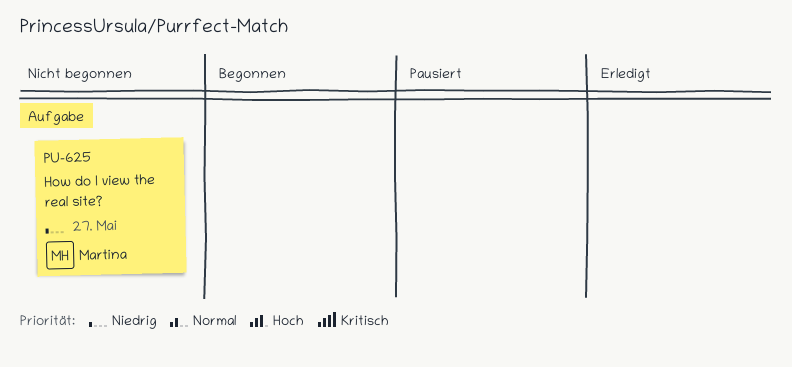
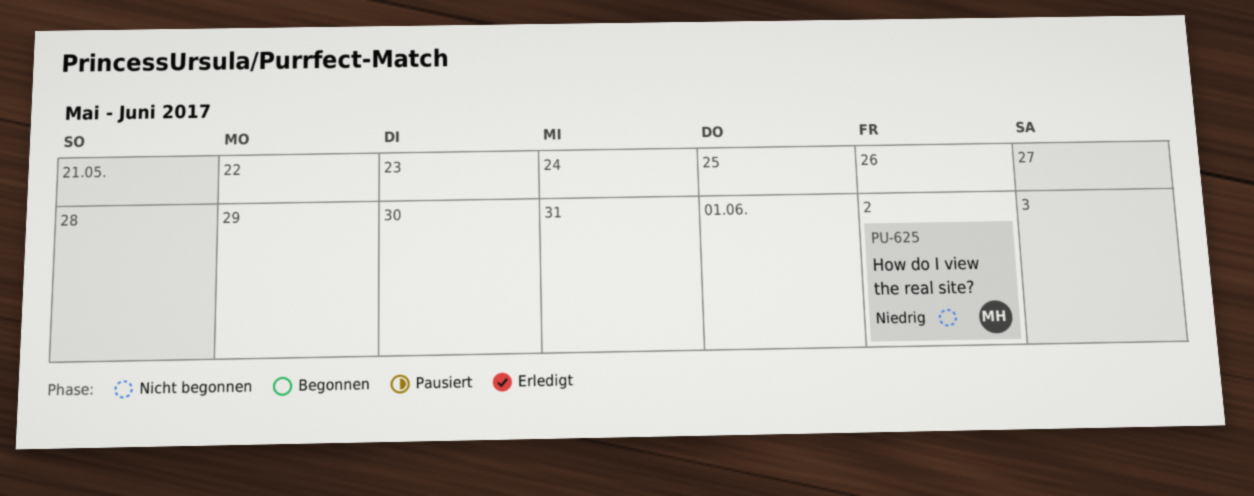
PU-625, due: May 27 -> Jun 2

